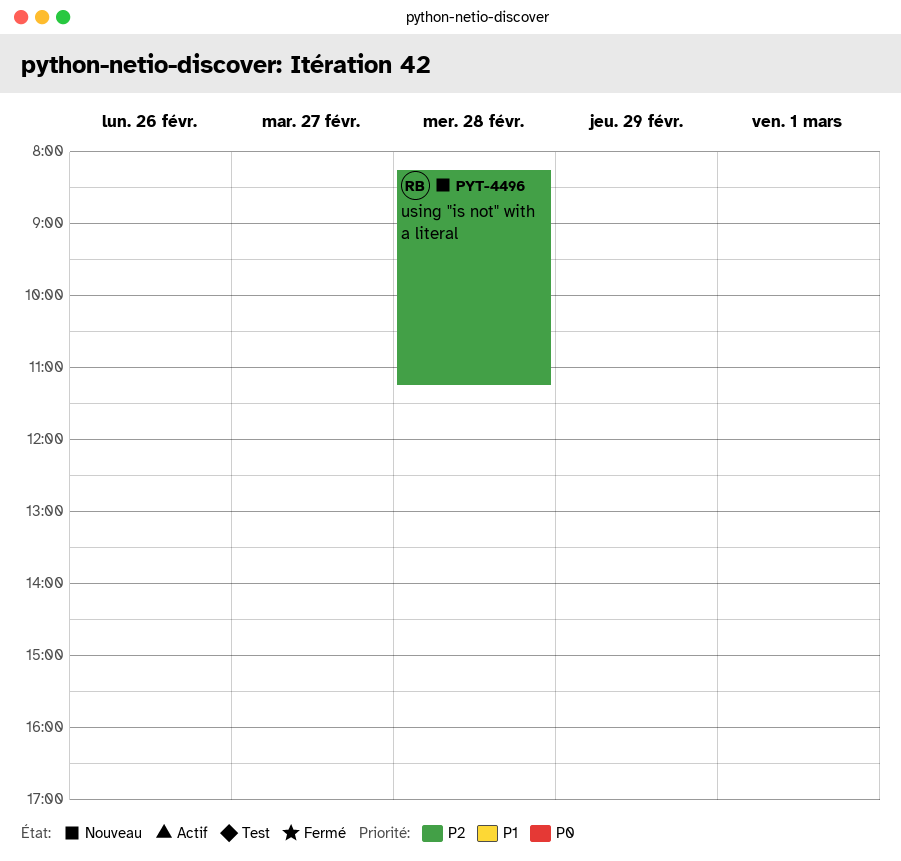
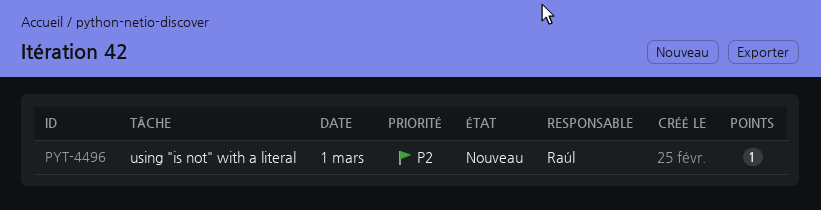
PYT-4496, day: Feb 28 -> Mar 1

